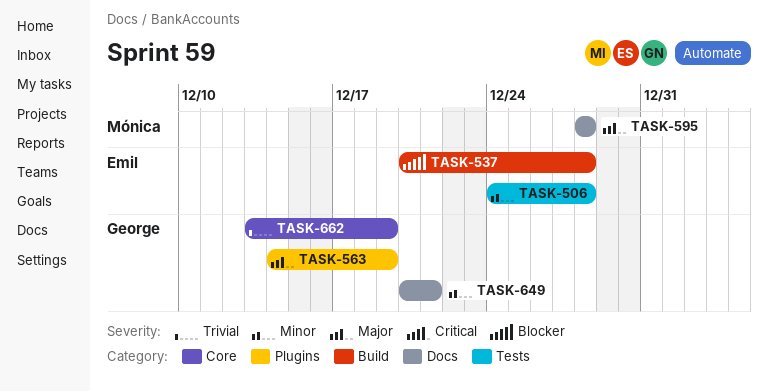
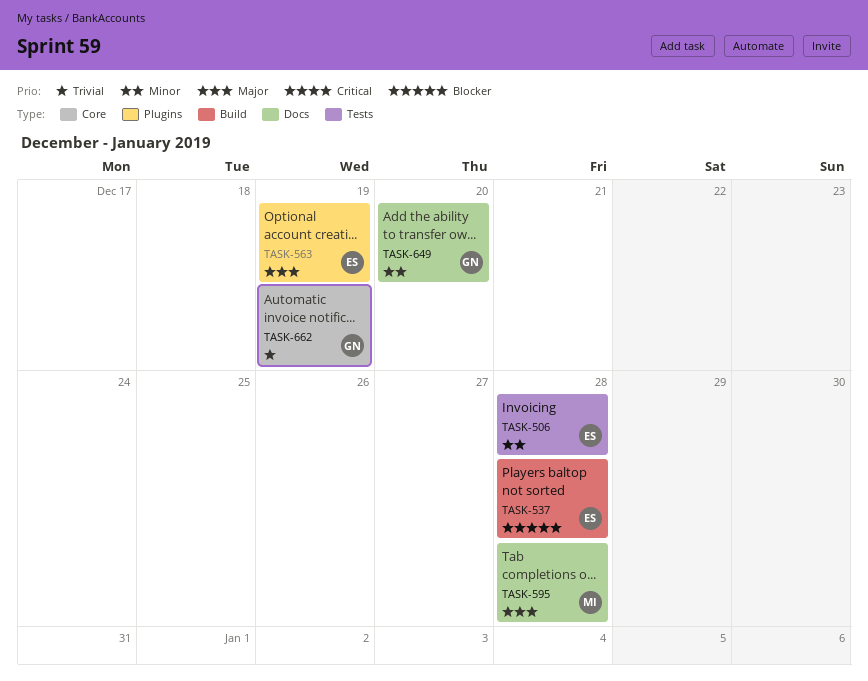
TASK-563, owner: George -> Emil
TASK-649, due: Dec 21 -> Dec 20

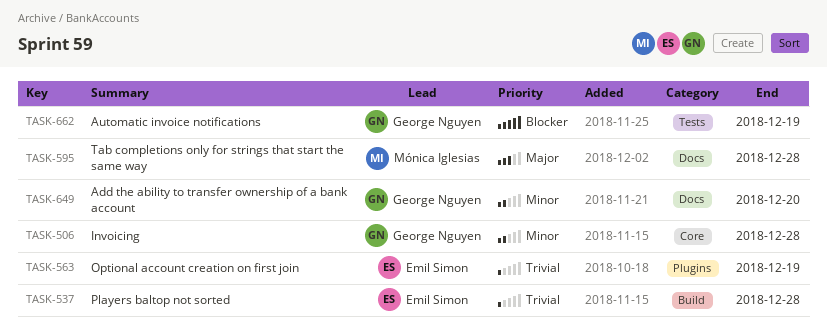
TASK-506, owner: Emil Simon -> George Nguyen
TASK-506, label: Tests -> Core
TASK-537, priority: Blocker -> Trivial
TASK-563, priority: Major -> Trivial
TASK-662, priority: Trivial -> Blocker
TASK-662, label: Core -> Tests

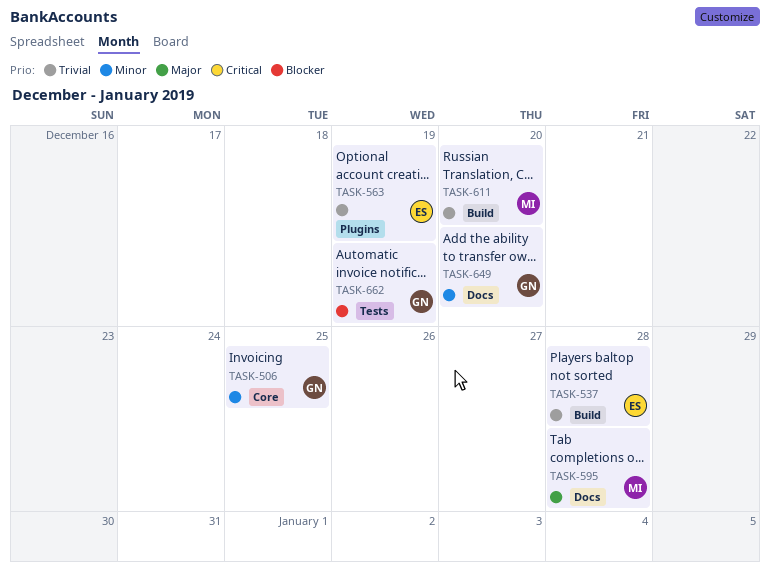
TASK-506, due: Dec 28 -> Dec 25
TASK-611: none -> present

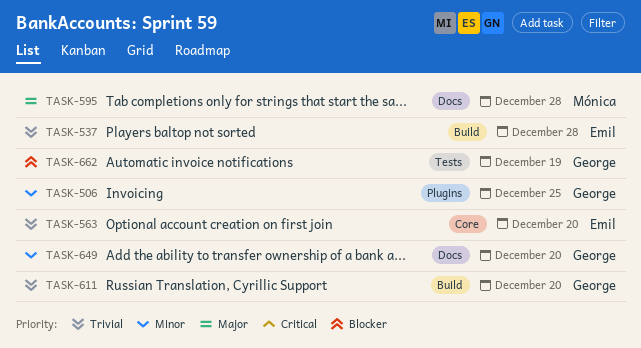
TASK-506, label: Core -> Plugins
TASK-563, label: Plugins -> Core
TASK-563, due: Dec 19 -> Dec 20
TASK-611, owner: Mónica -> George

